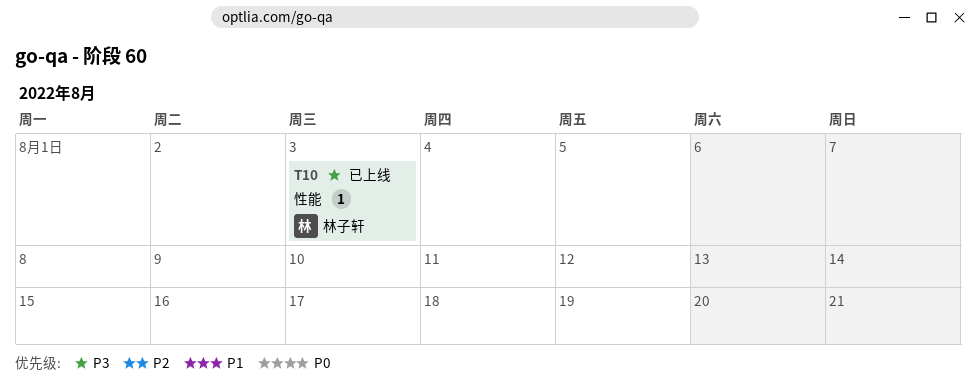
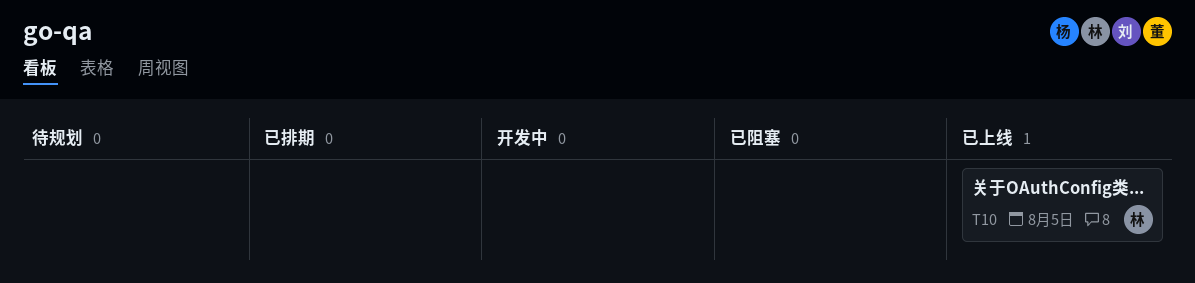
T10, due: Aug 3 -> Aug 5

